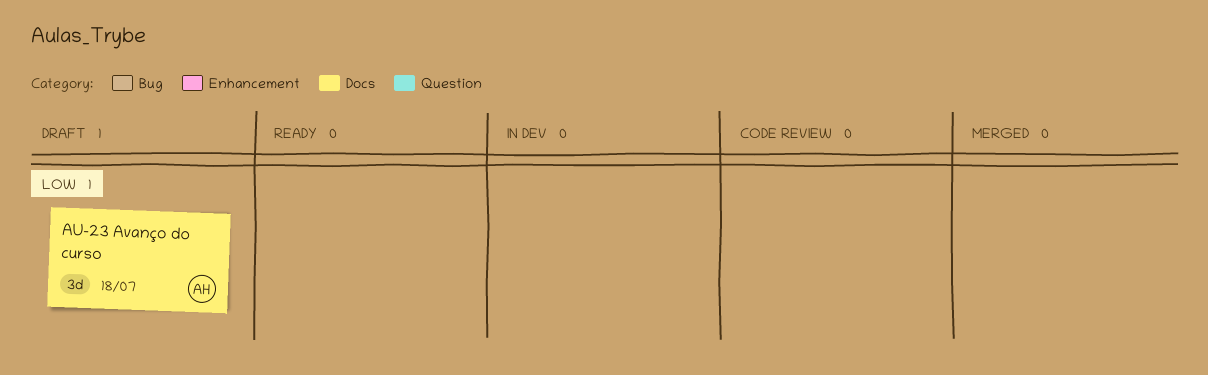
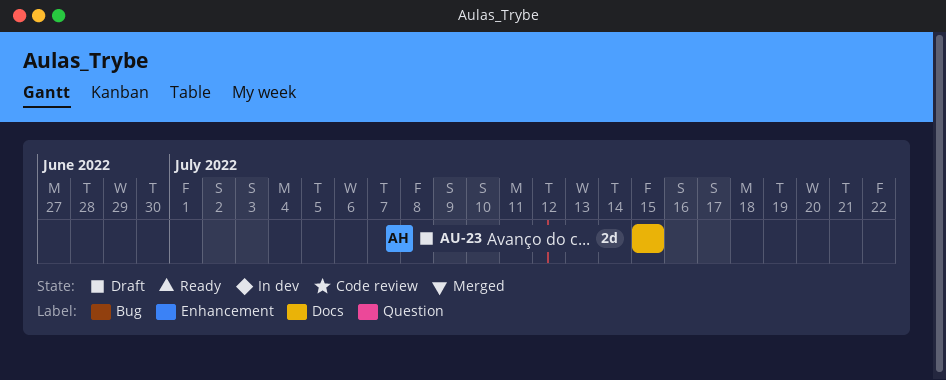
AU-23, estimate: 3d -> 2d
AU-23, due: Jul 18 -> Jul 15

